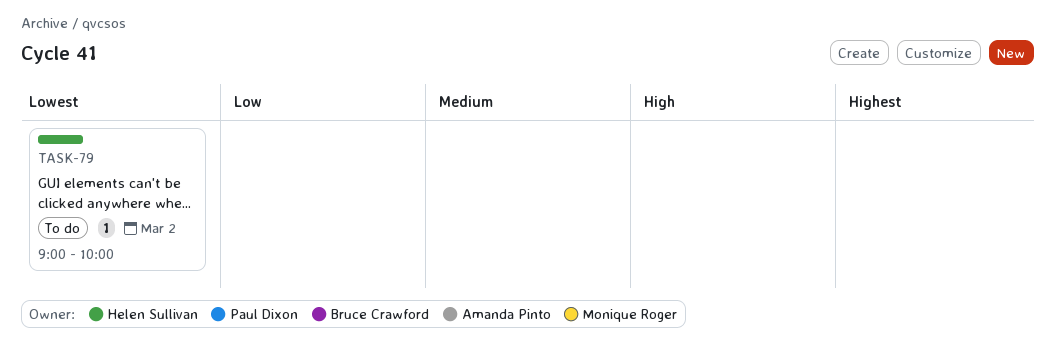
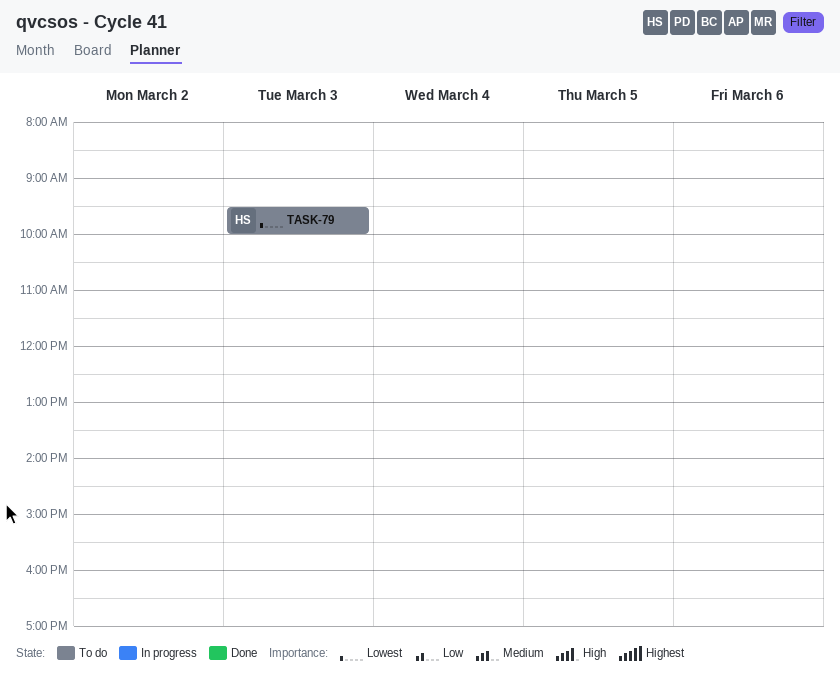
TASK-79, day: Mar 2 -> Mar 3
TASK-79, begins: 09:00 -> 09:30

